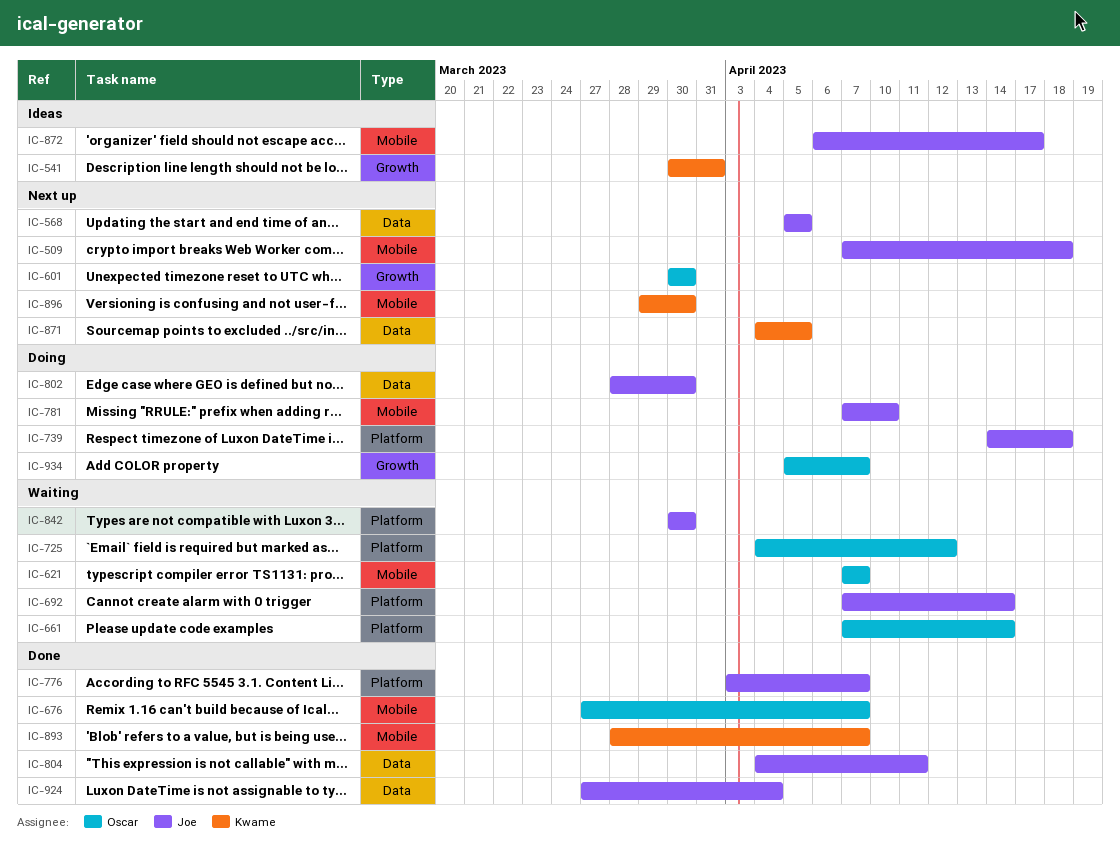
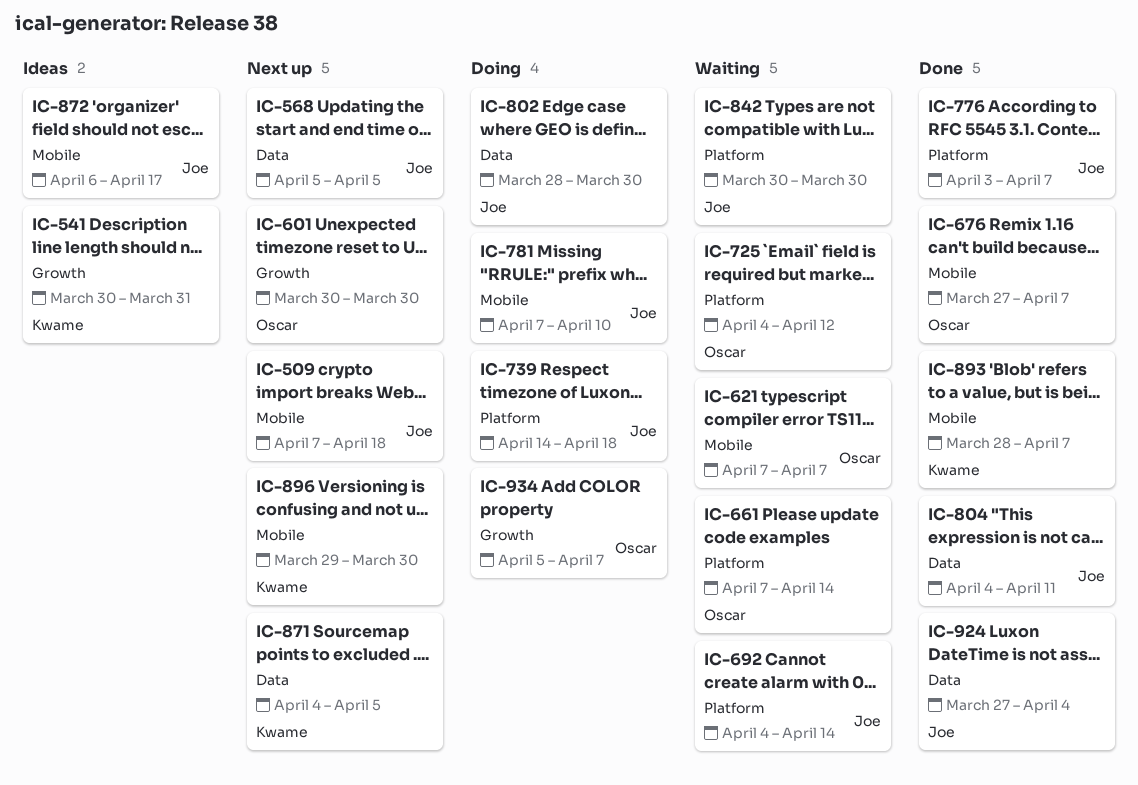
IC-692, start: Apr 7 -> Apr 4

